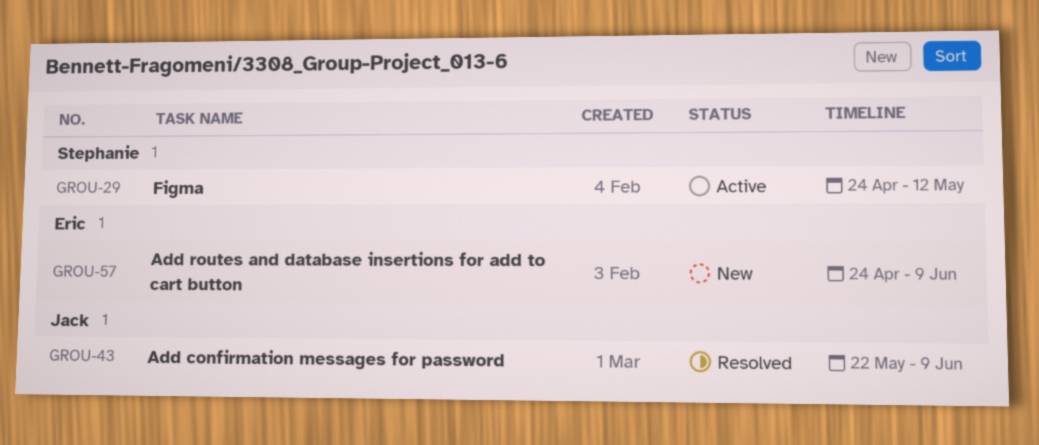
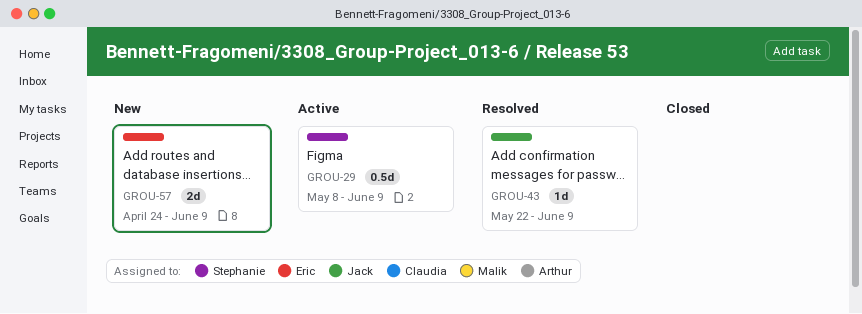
GROU-29, start: Apr 24 -> May 8
GROU-29, due: May 12 -> Jun 9

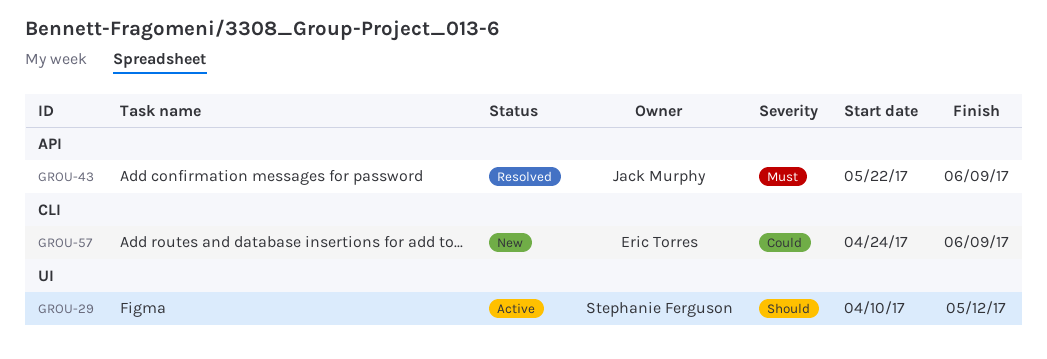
GROU-29, start: May 8 -> Apr 10
GROU-29, due: Jun 9 -> May 12

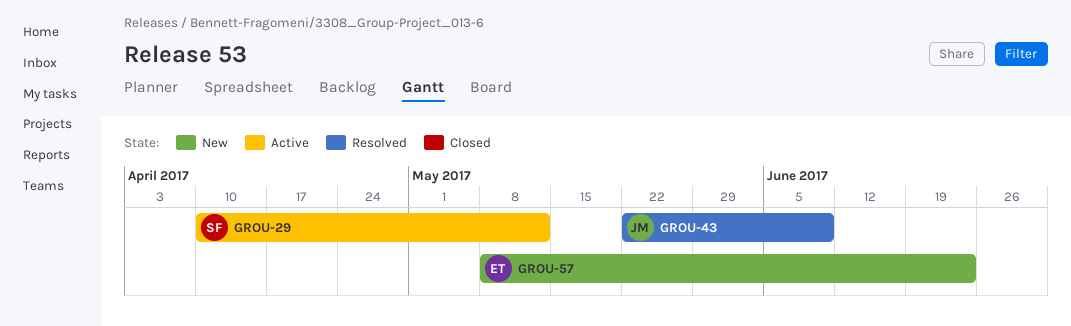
GROU-57, start: Apr 24 -> May 8
GROU-57, due: Jun 9 -> Jun 23

